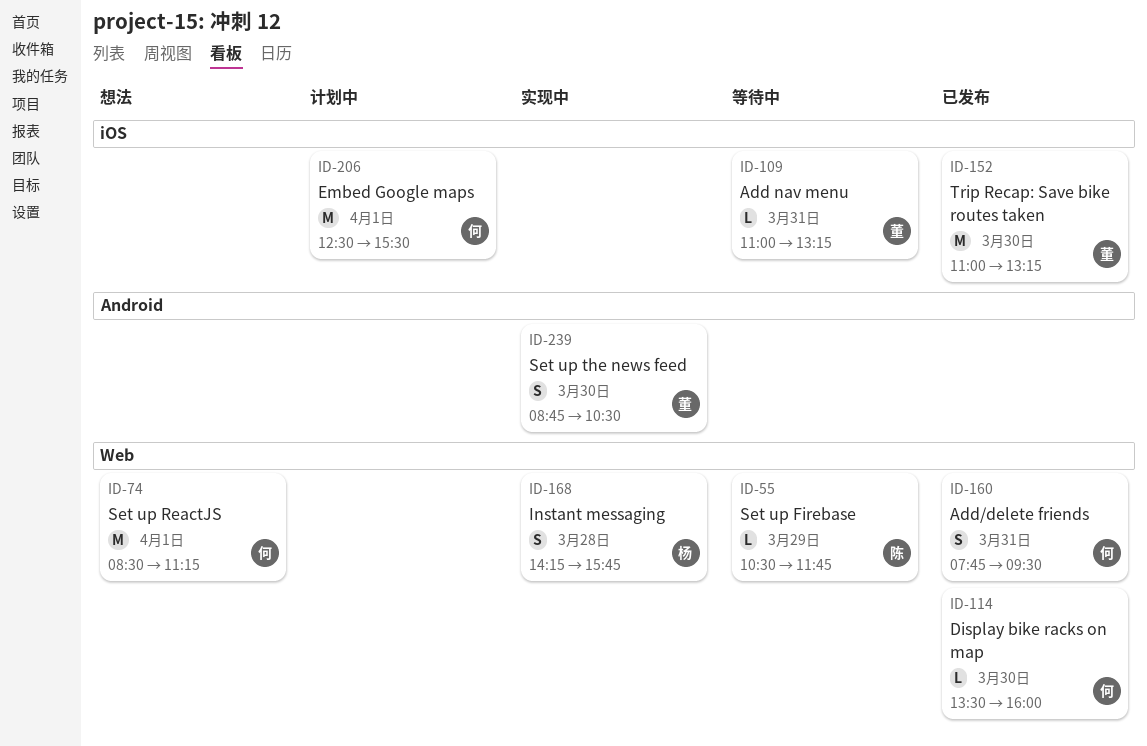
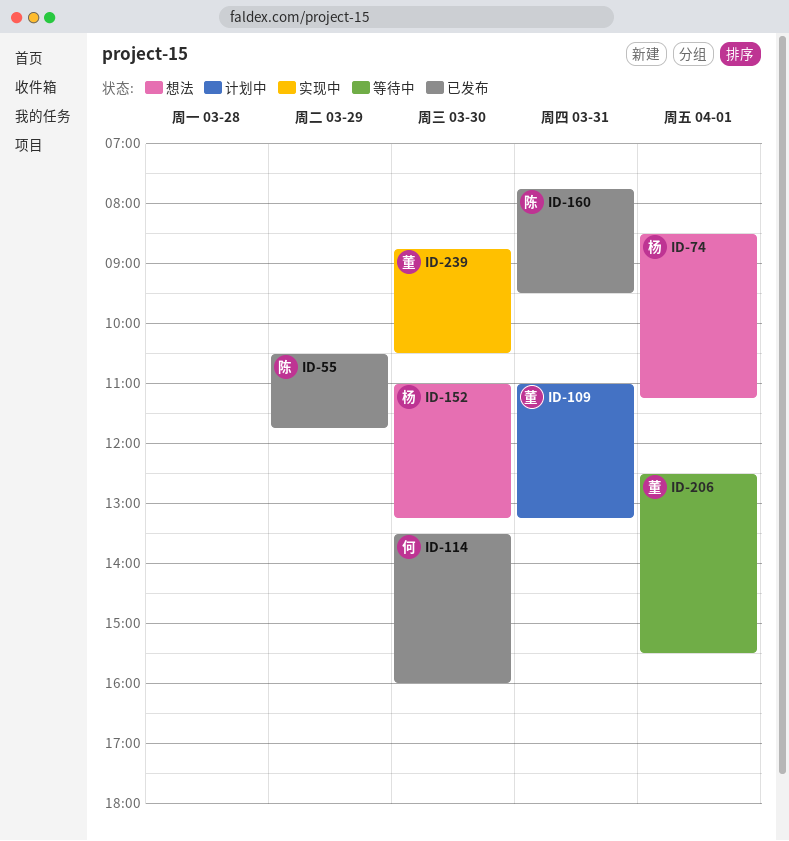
ID-55, status: 等待中 -> 已发布
ID-74, owner: 何 -> 杨
ID-109, status: 等待中 -> 计划中
ID-152, status: 已发布 -> 想法
ID-152, owner: 董 -> 杨
ID-160, owner: 何 -> 陈
ID-168: present -> none
ID-206, status: 计划中 -> 等待中
ID-206, owner: 何 -> 董

